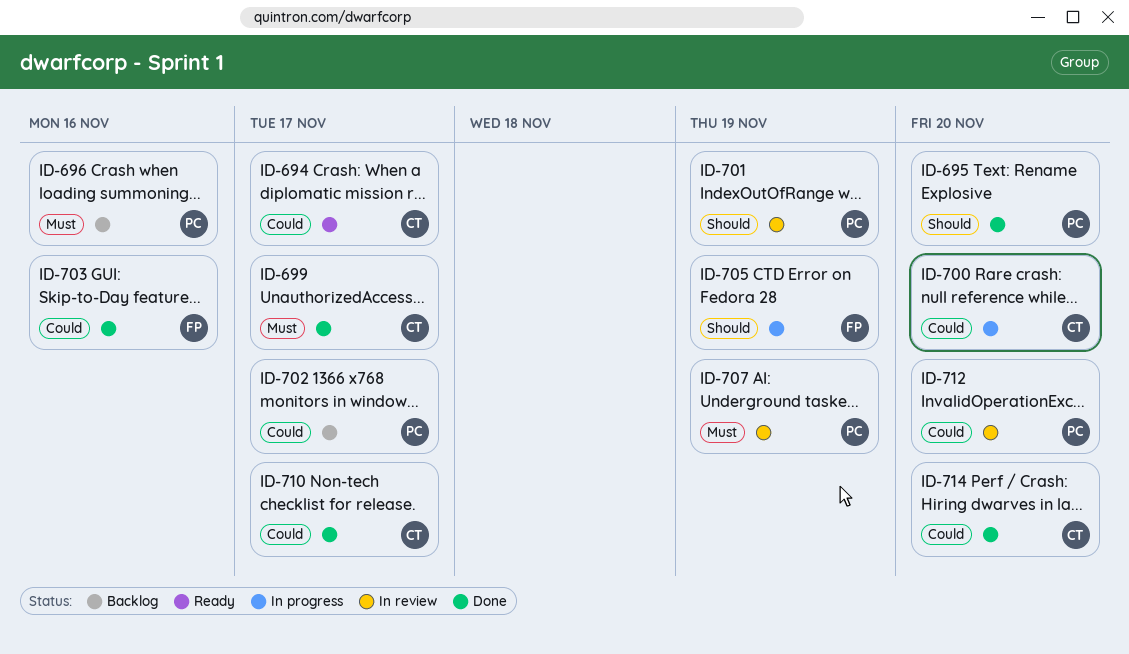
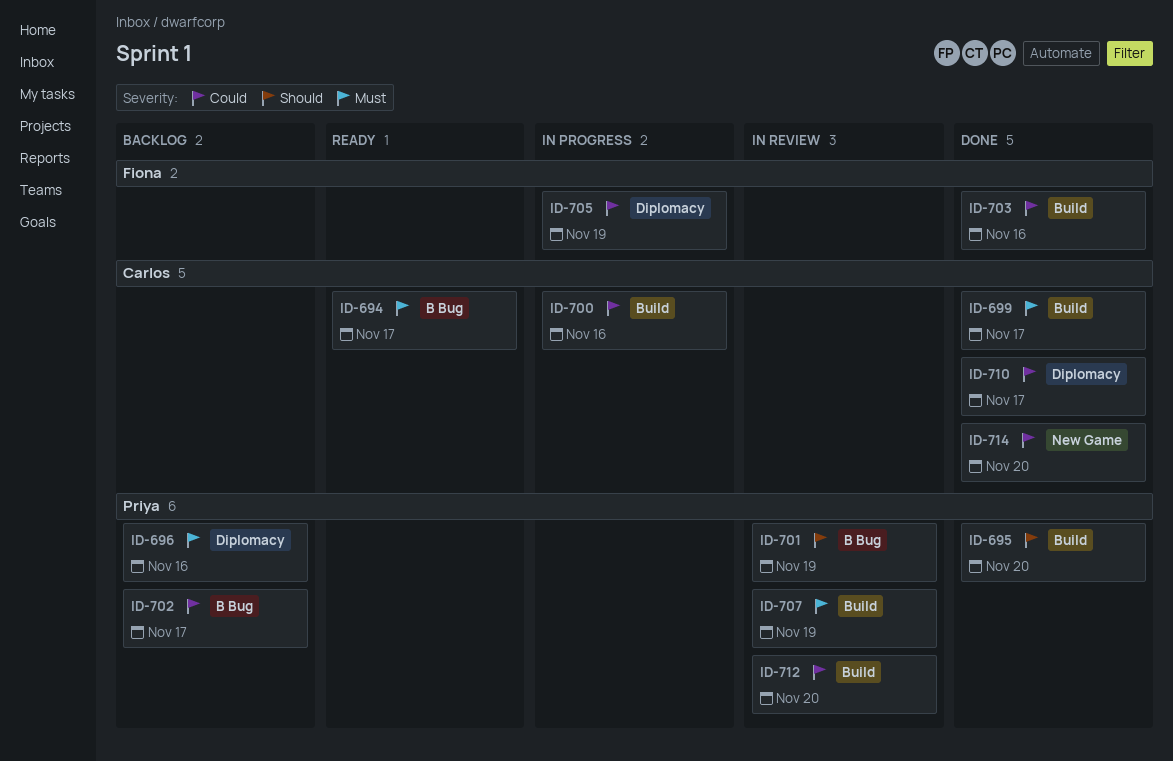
ID-694, priority: Could -> Must
ID-700, due: Nov 20 -> Nov 16
ID-705, priority: Should -> Could

